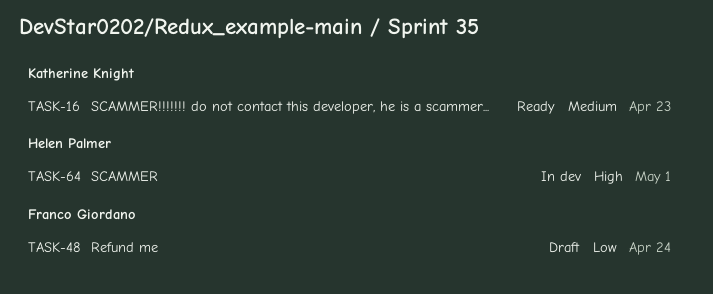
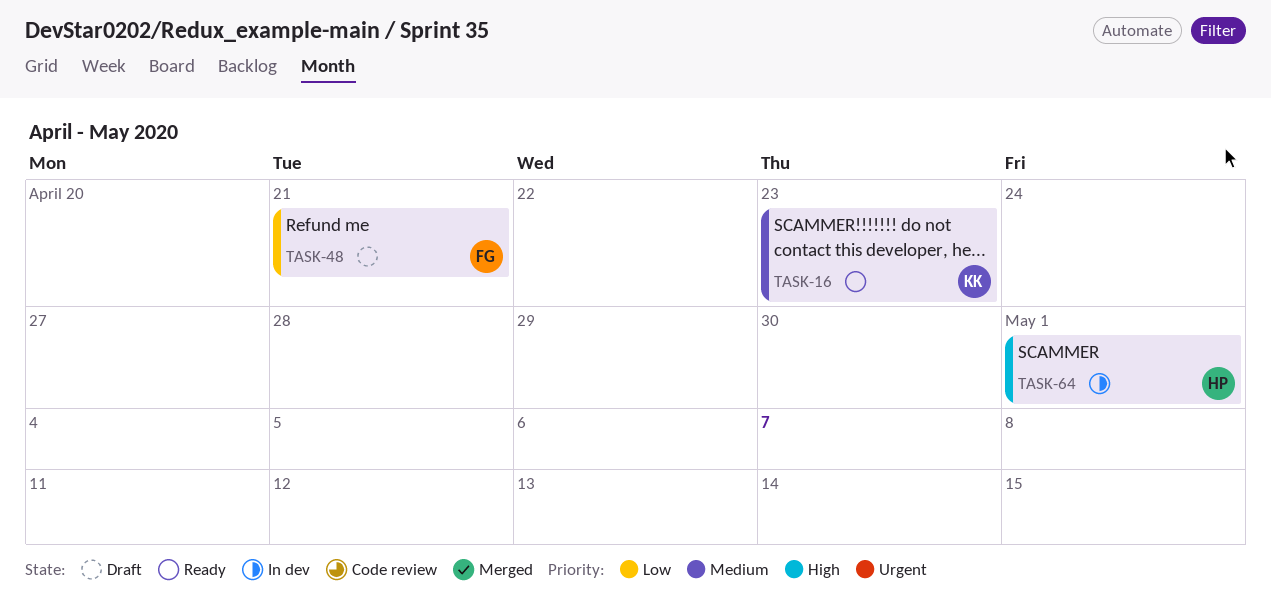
TASK-48, due: Apr 24 -> Apr 21

